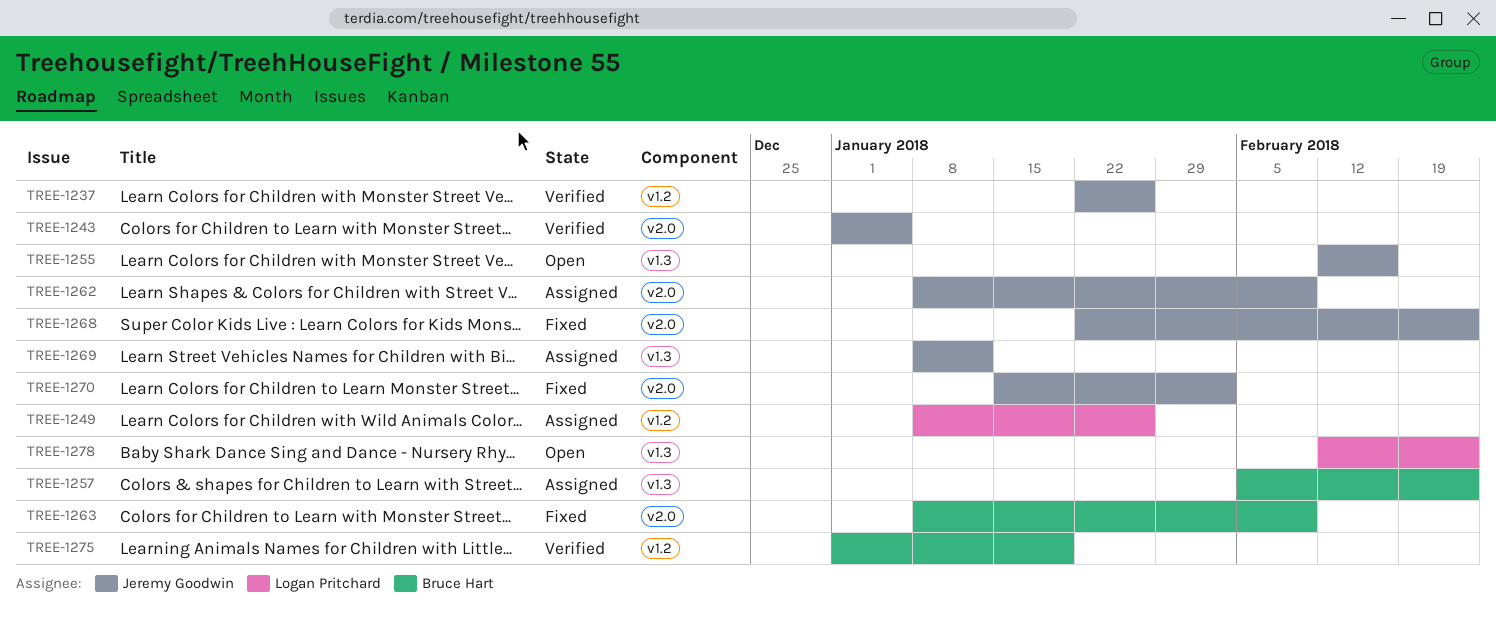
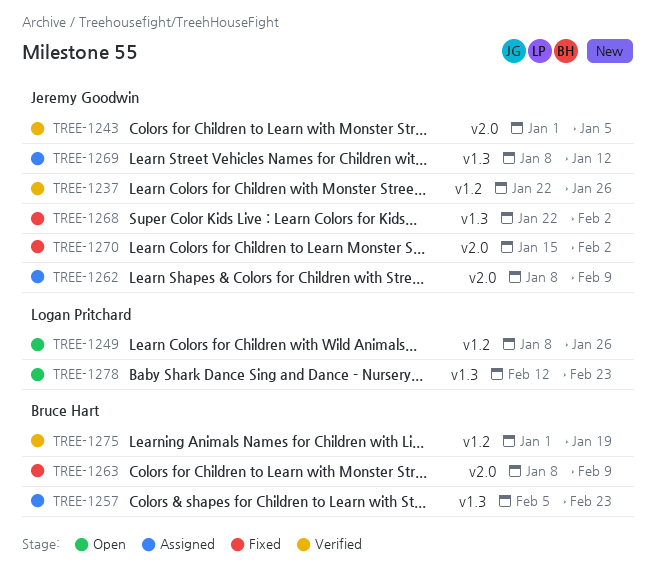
TREE-1249, status: Assigned -> Open
TREE-1255: present -> none
TREE-1268, label: v2.0 -> v1.3
TREE-1268, due: Feb 23 -> Feb 2

